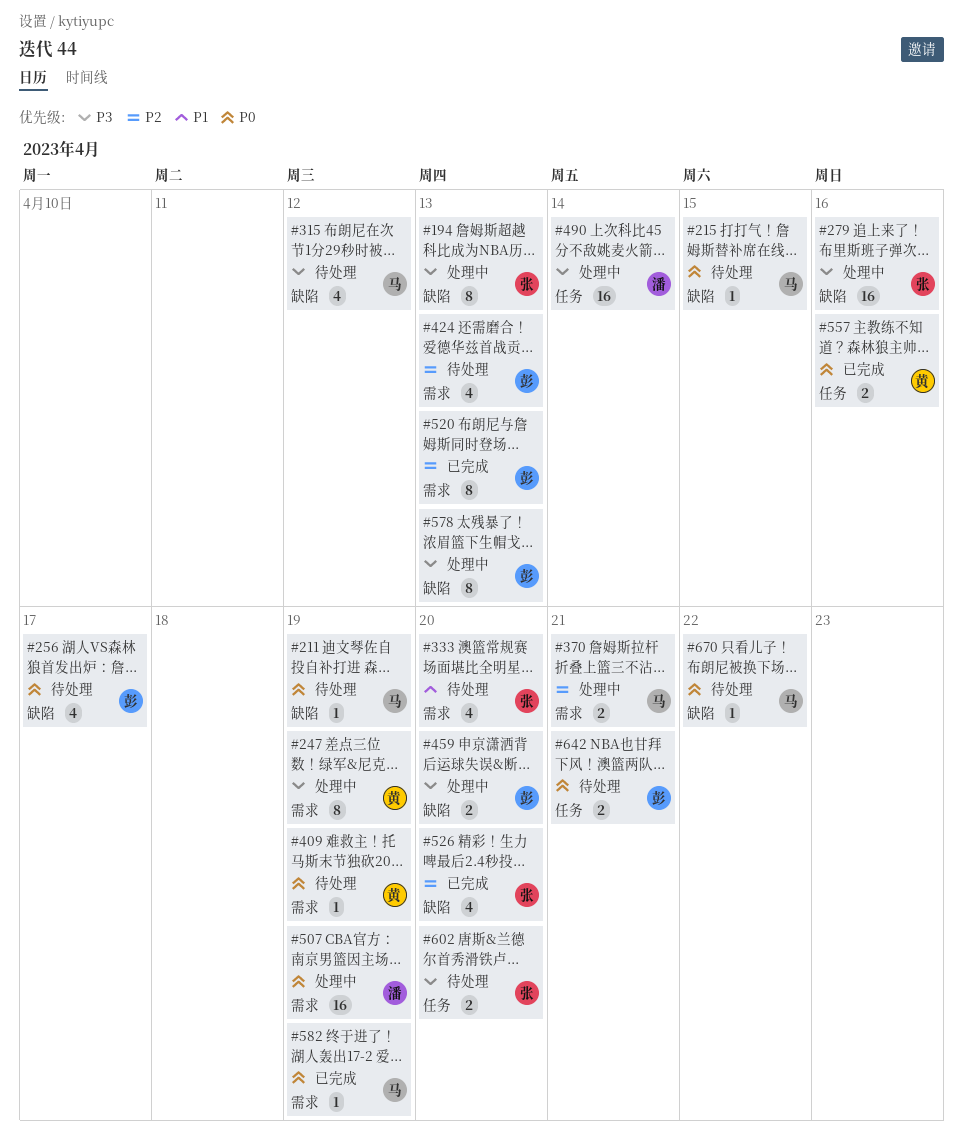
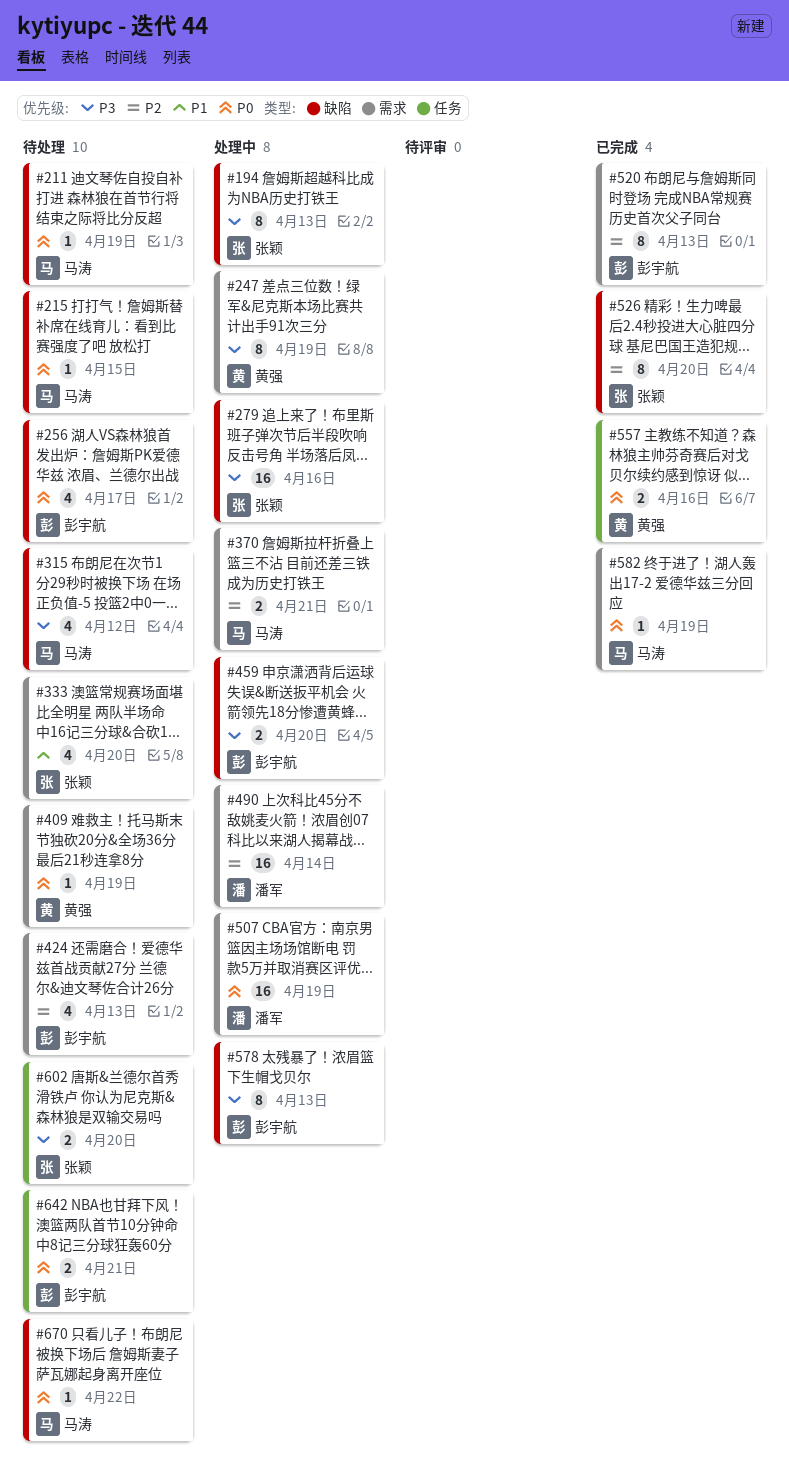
#490, priority: P3 -> P2
#490, label: 任务 -> 需求
#526, estimate: 4 -> 8

